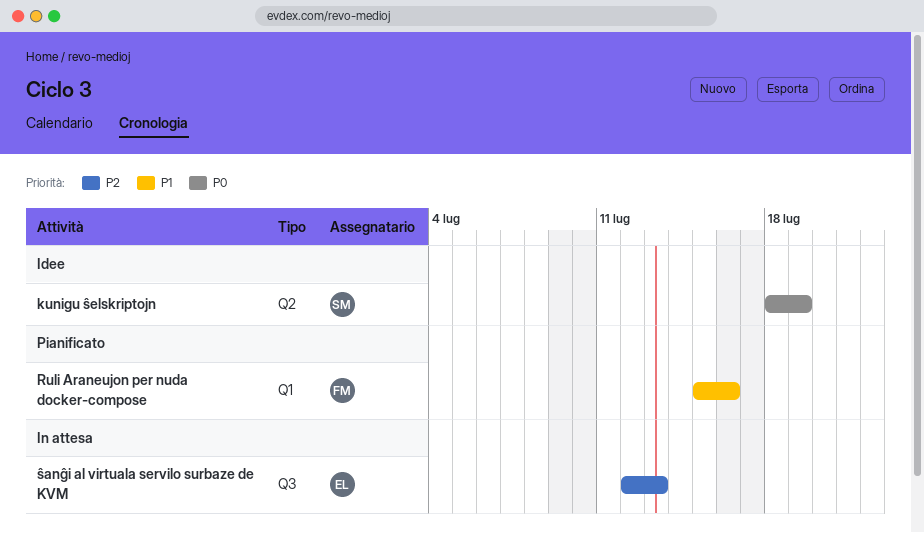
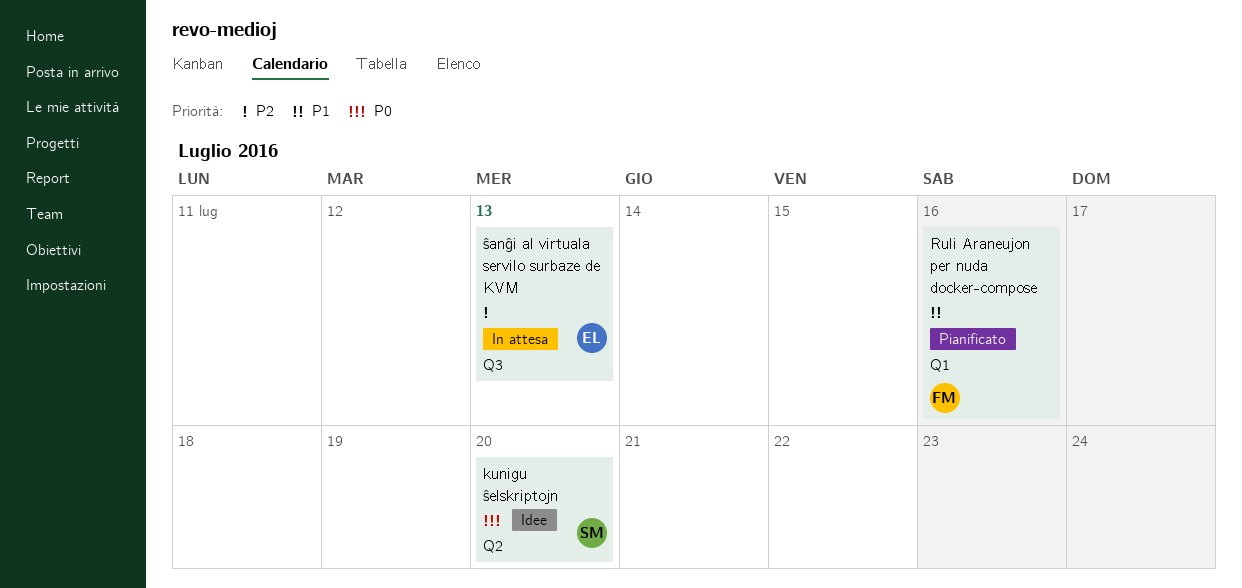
kunigu ŝelskriptojn, due: Jul 19 -> Jul 20

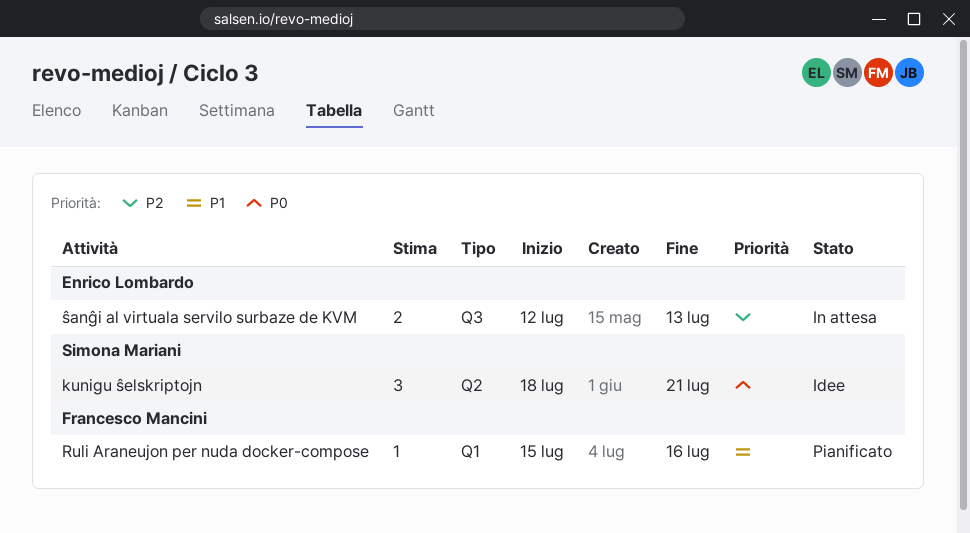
kunigu ŝelskriptojn, due: Jul 20 -> Jul 21

